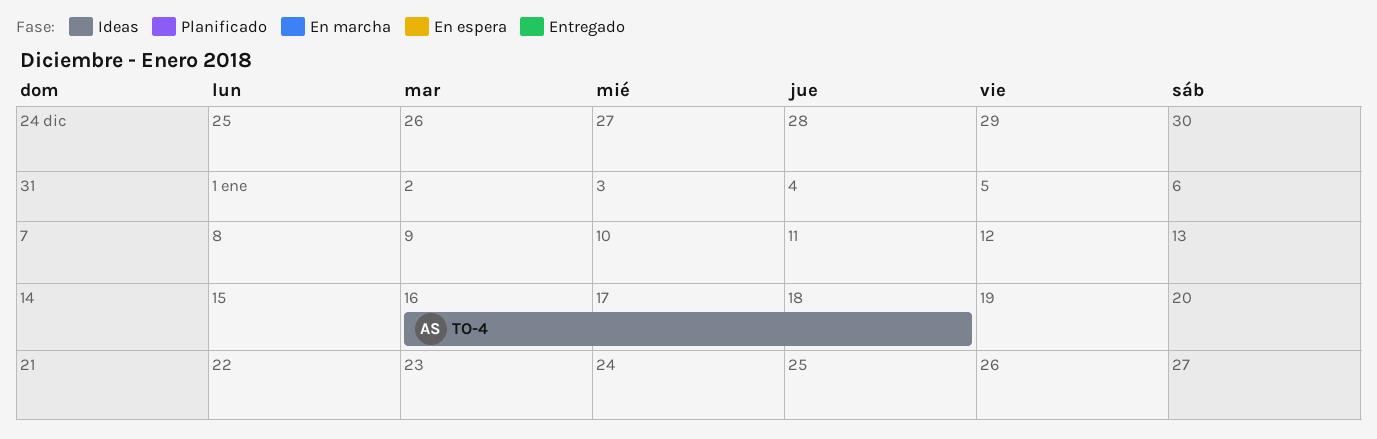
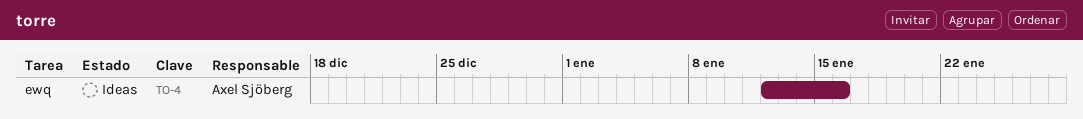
TO-4, start: Jan 16 -> Jan 12
TO-4, due: Jan 18 -> Jan 16

